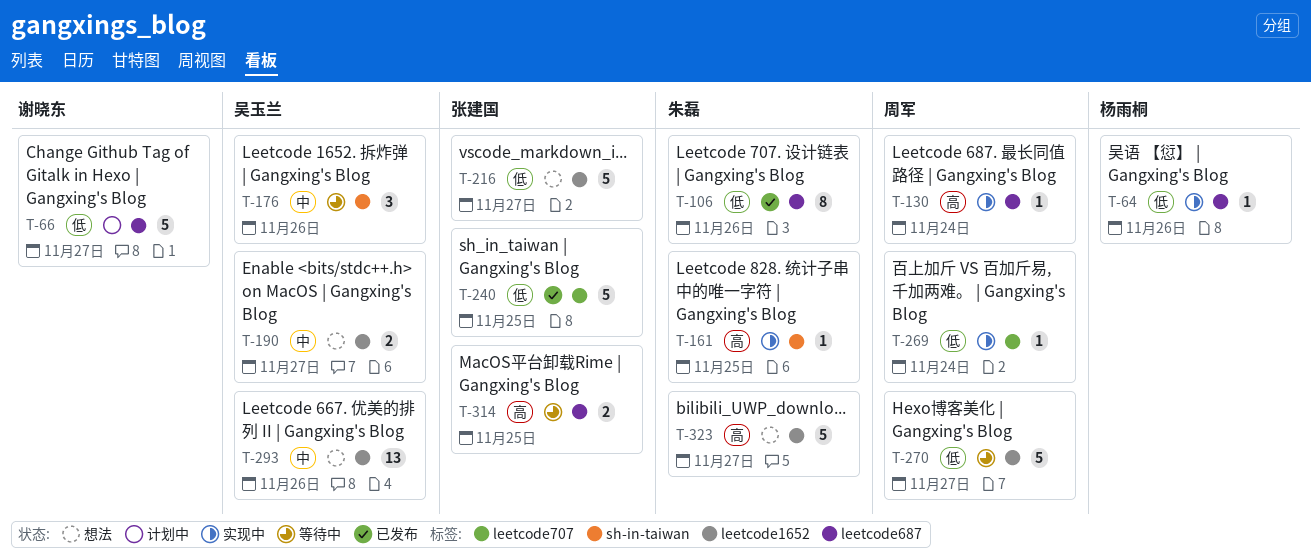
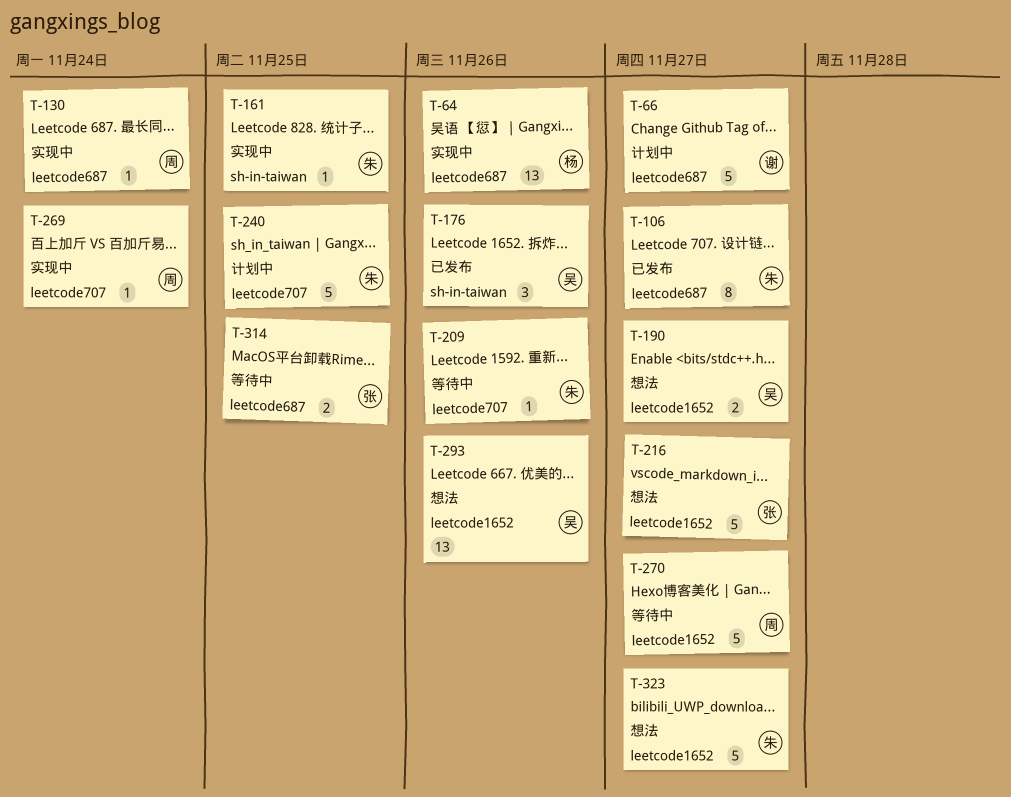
T-64, estimate: 1 -> 13
T-106, due: Nov 26 -> Nov 27
T-176, status: 等待中 -> 已发布
T-209: none -> present
T-240, status: 已发布 -> 计划中
T-240, owner: 张建国 -> 朱磊

